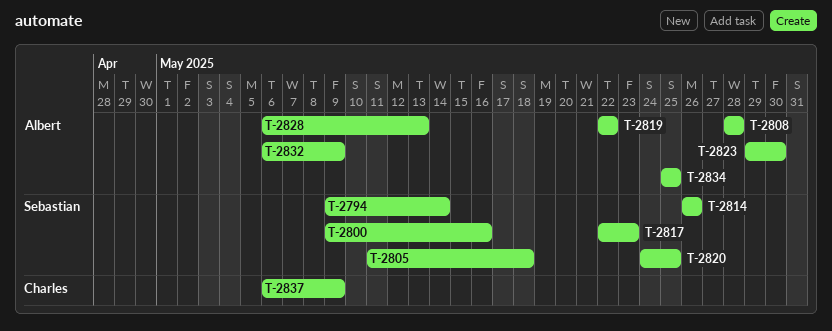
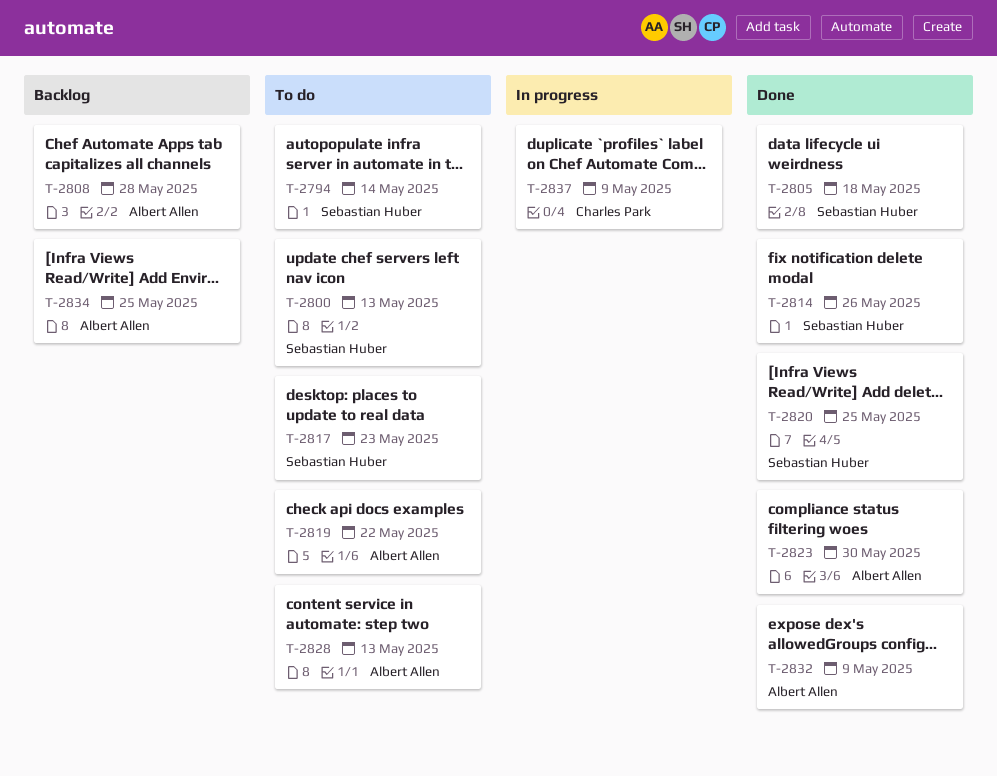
T-2800, due: May 16 -> May 13

